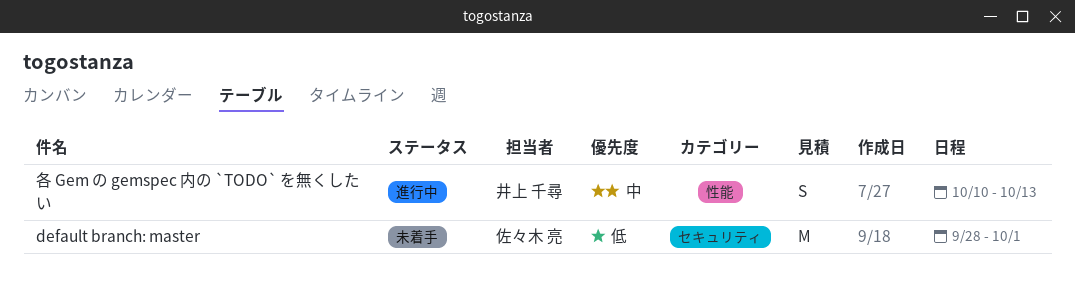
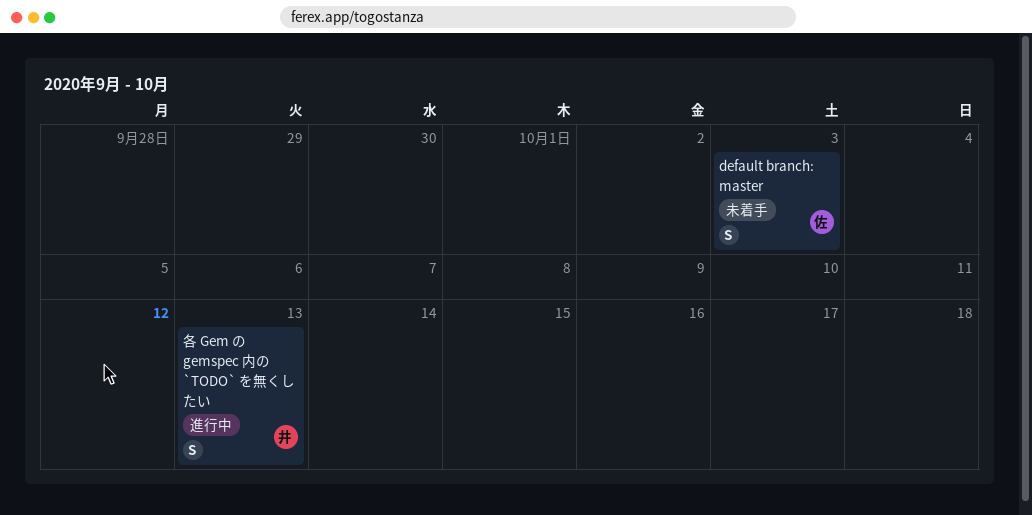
default branch: master, estimate: M -> S
default branch: master, due: Oct 1 -> Oct 3

